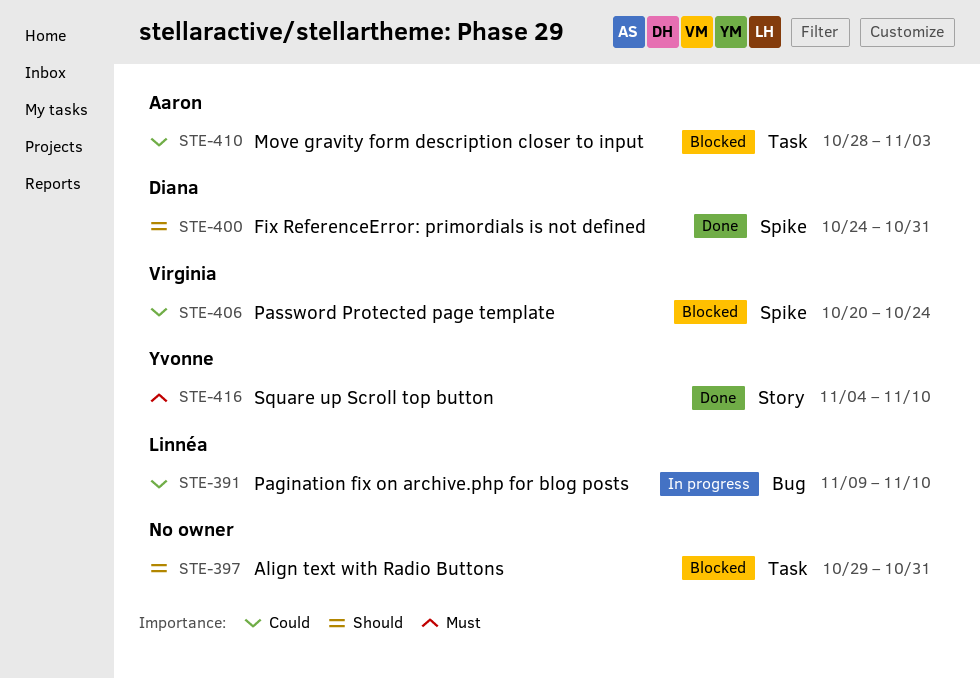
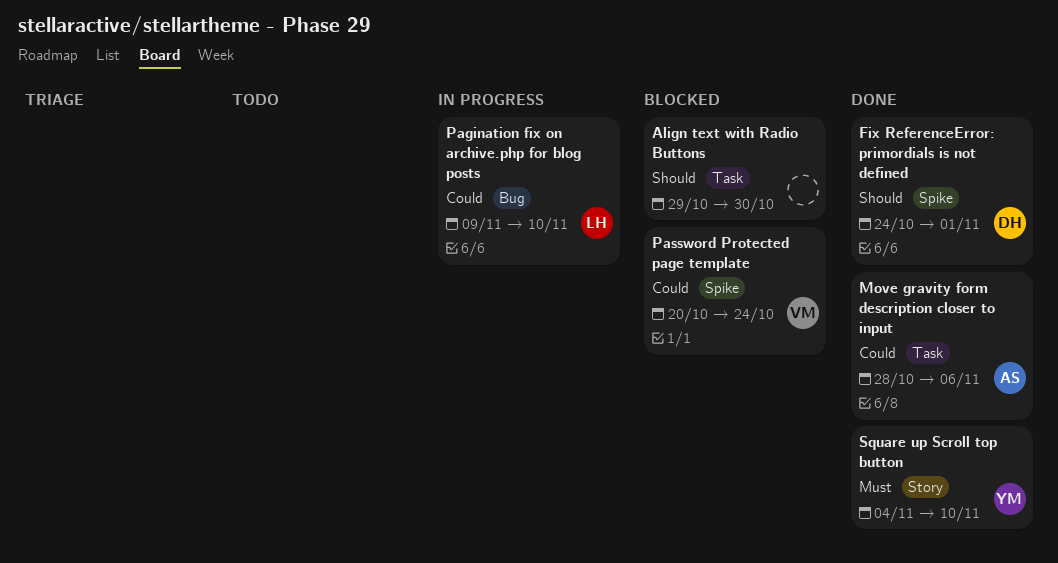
Align text with Radio Buttons, due: Oct 31 -> Oct 30
Fix ReferenceError: primordials is not defined, due: Oct 31 -> Nov 1
Move gravity form description closer to input, status: Blocked -> Done
Move gravity form description closer to input, due: Nov 3 -> Nov 6

